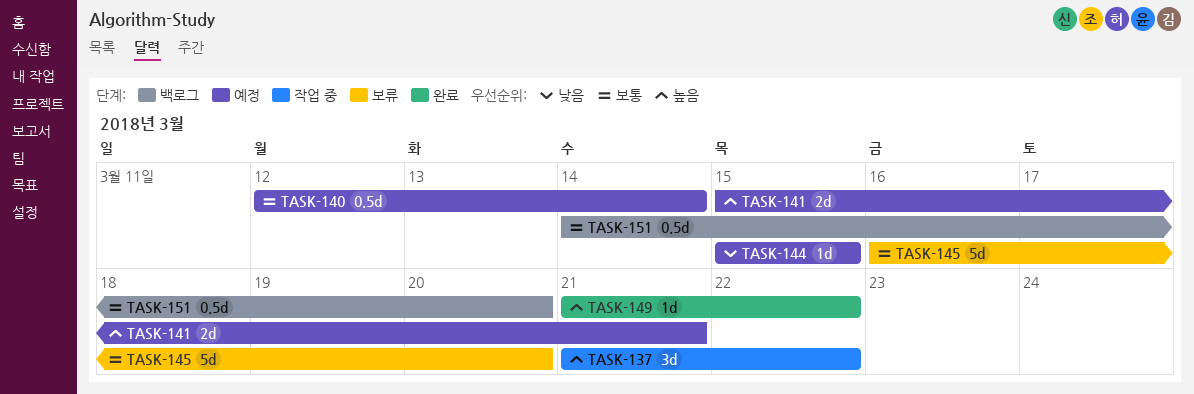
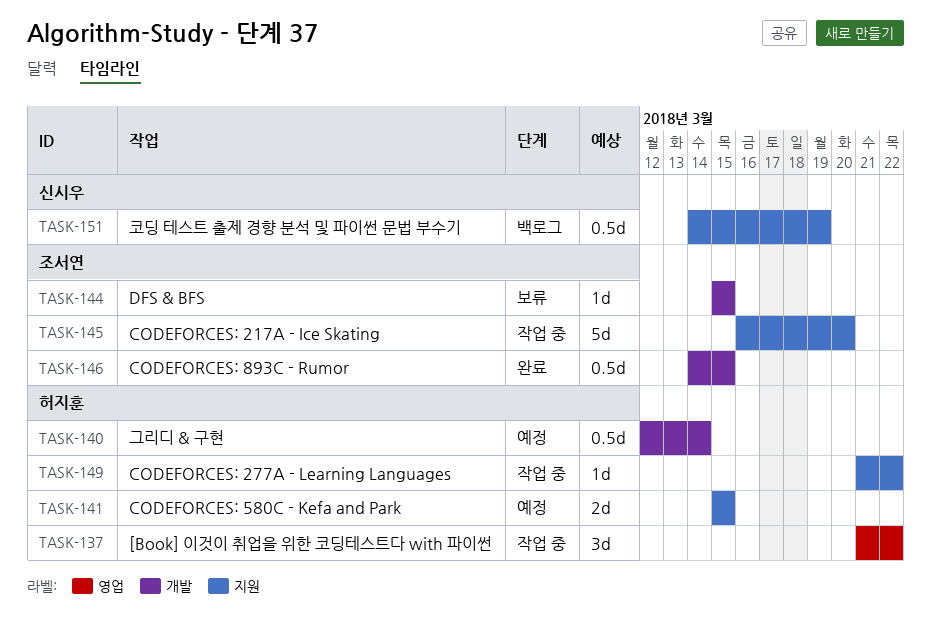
TASK-141, due: Mar 21 -> Mar 15
TASK-144, status: 예정 -> 보류
TASK-145, status: 보류 -> 작업 중
TASK-146: none -> present
TASK-149, status: 완료 -> 작업 중
TASK-151, due: Mar 20 -> Mar 19

